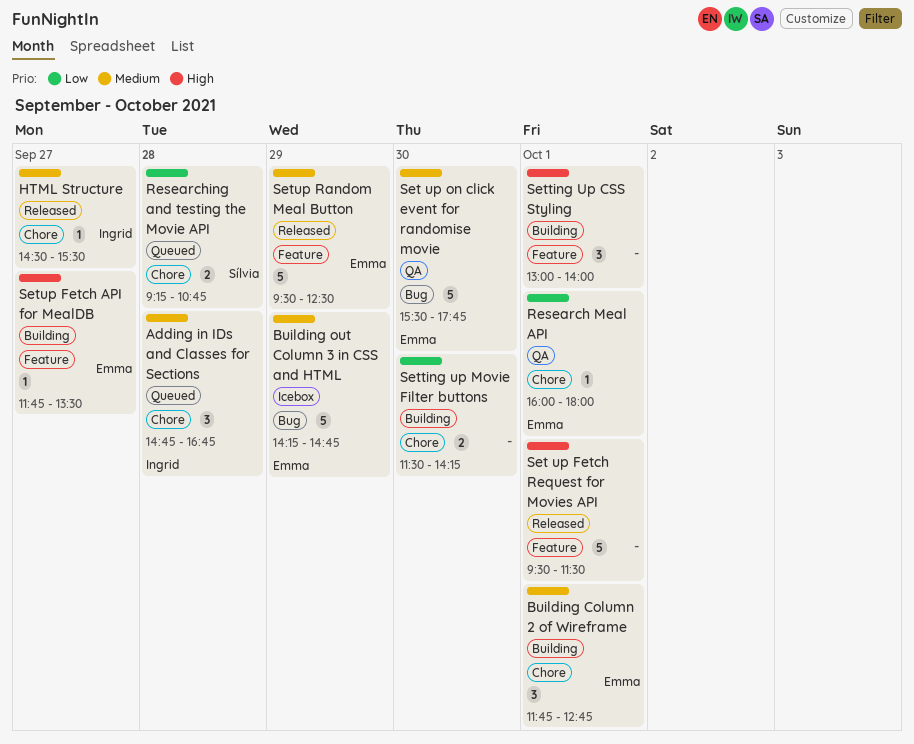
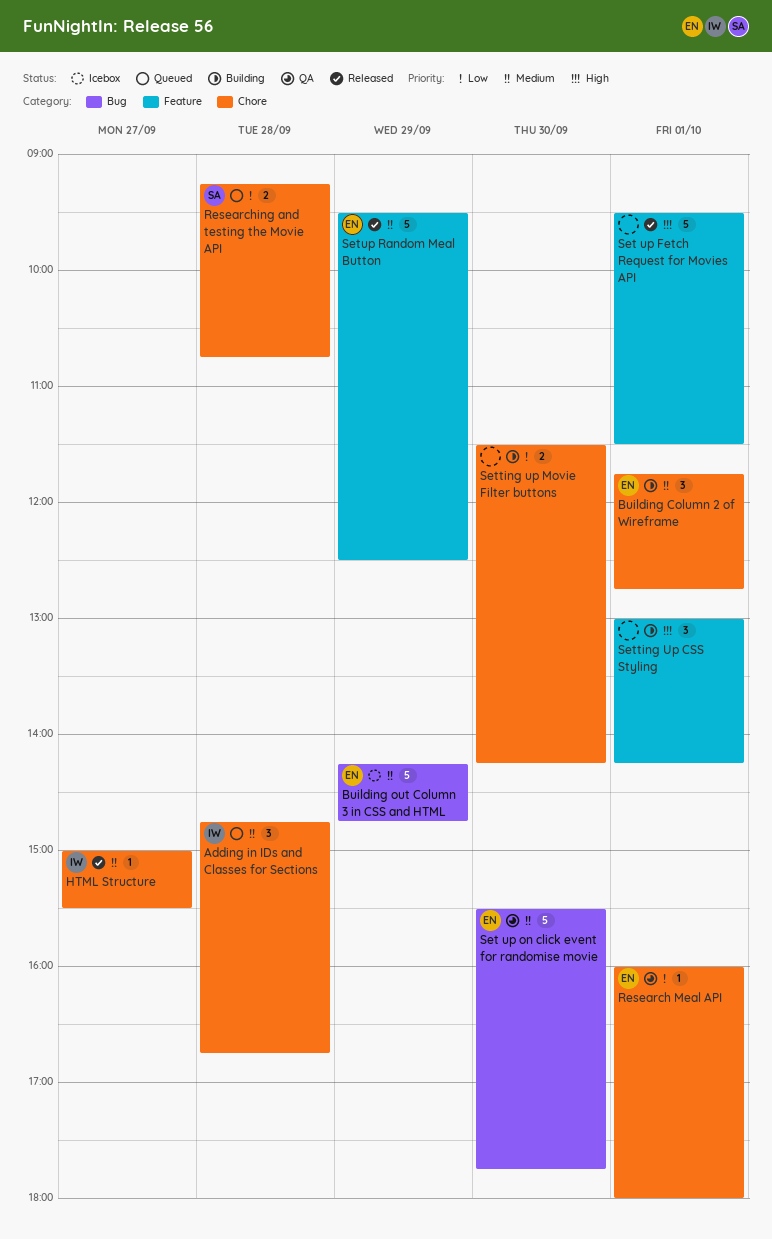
HTML Structure, begins: 14:30 -> 15:00
Setting Up CSS Styling, ends: 14:00 -> 14:15
Setup Fetch API for MealDB: present -> none

